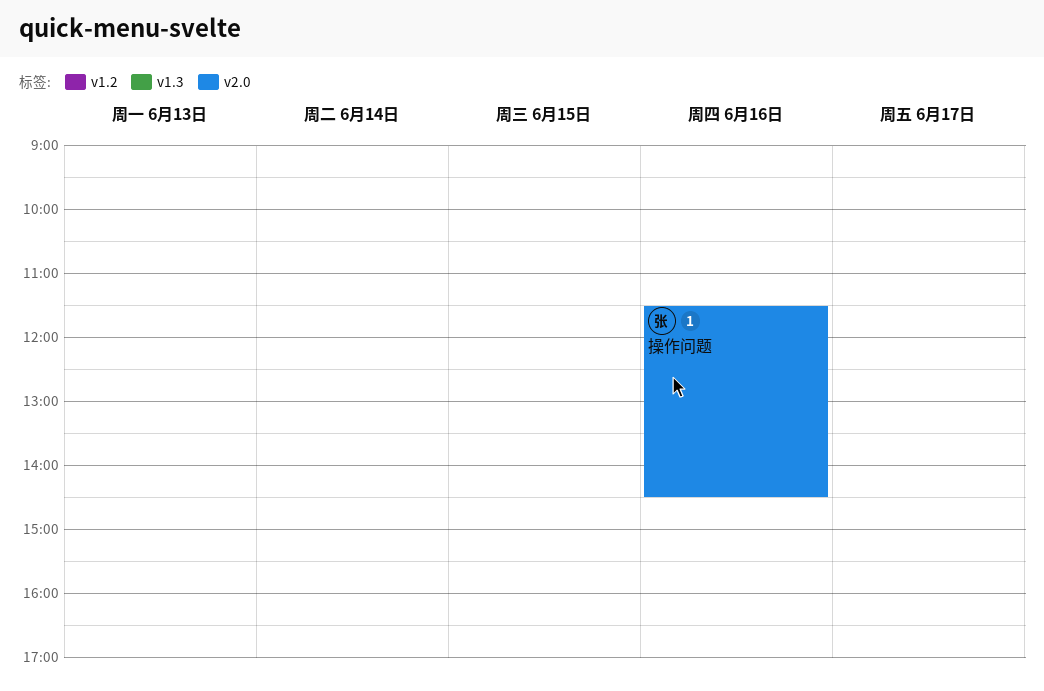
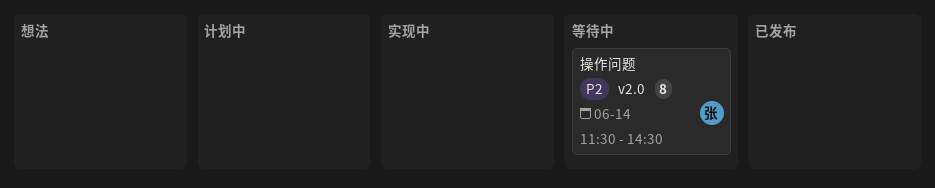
操作问题, estimate: 1 -> 8
操作问题, day: Jun 16 -> Jun 14

